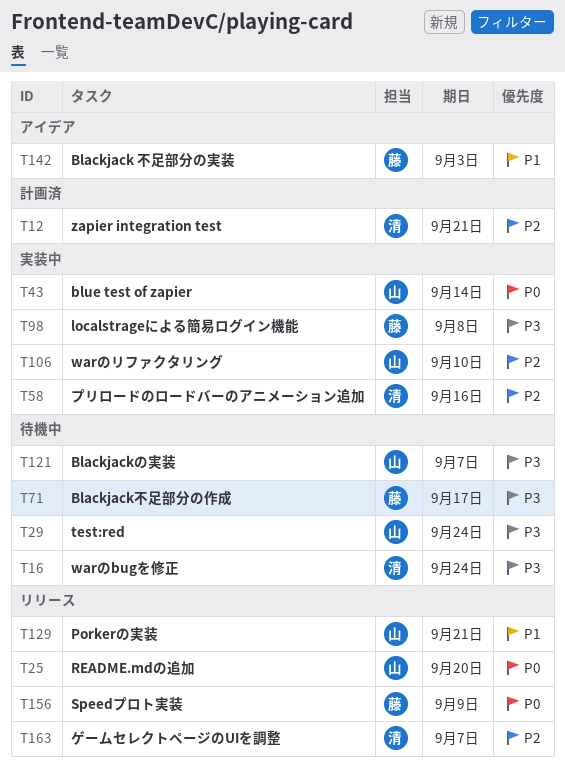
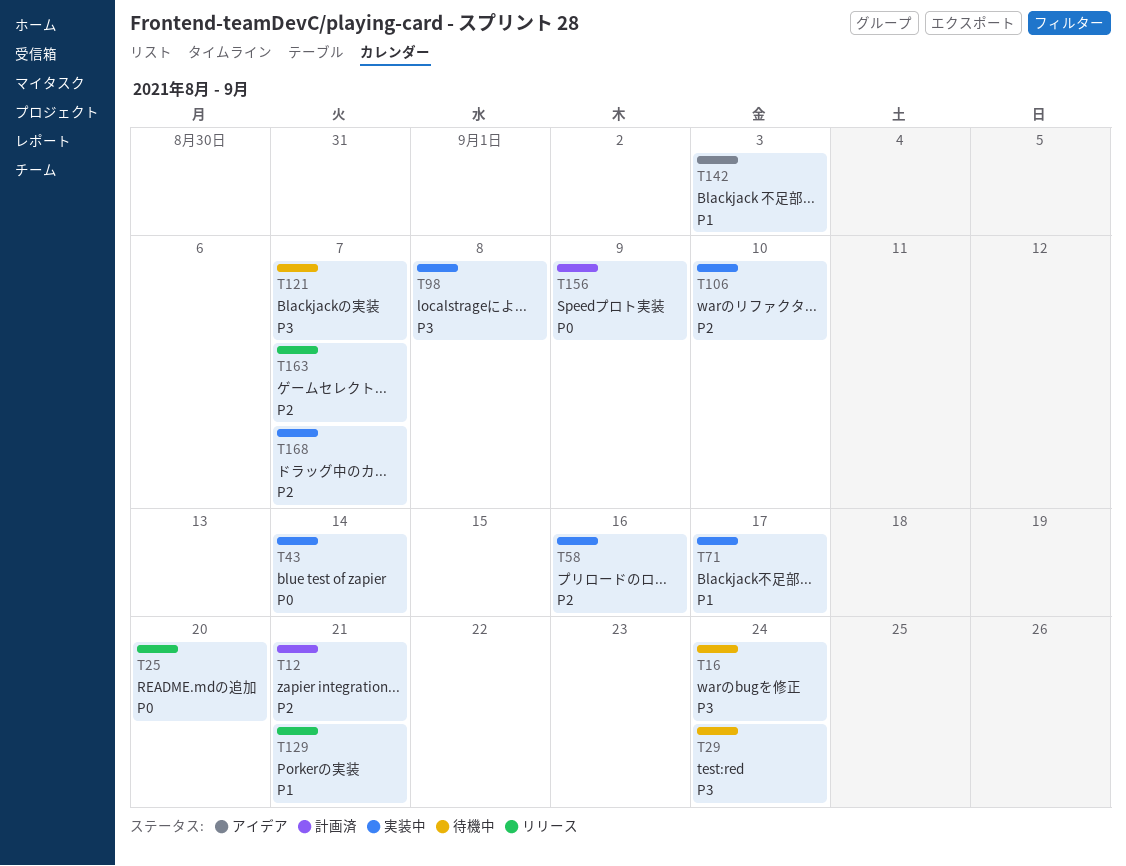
T71, status: 待機中 -> 実装中
T71, priority: P3 -> P1
T156, status: リリース -> 計画済
T168: none -> present

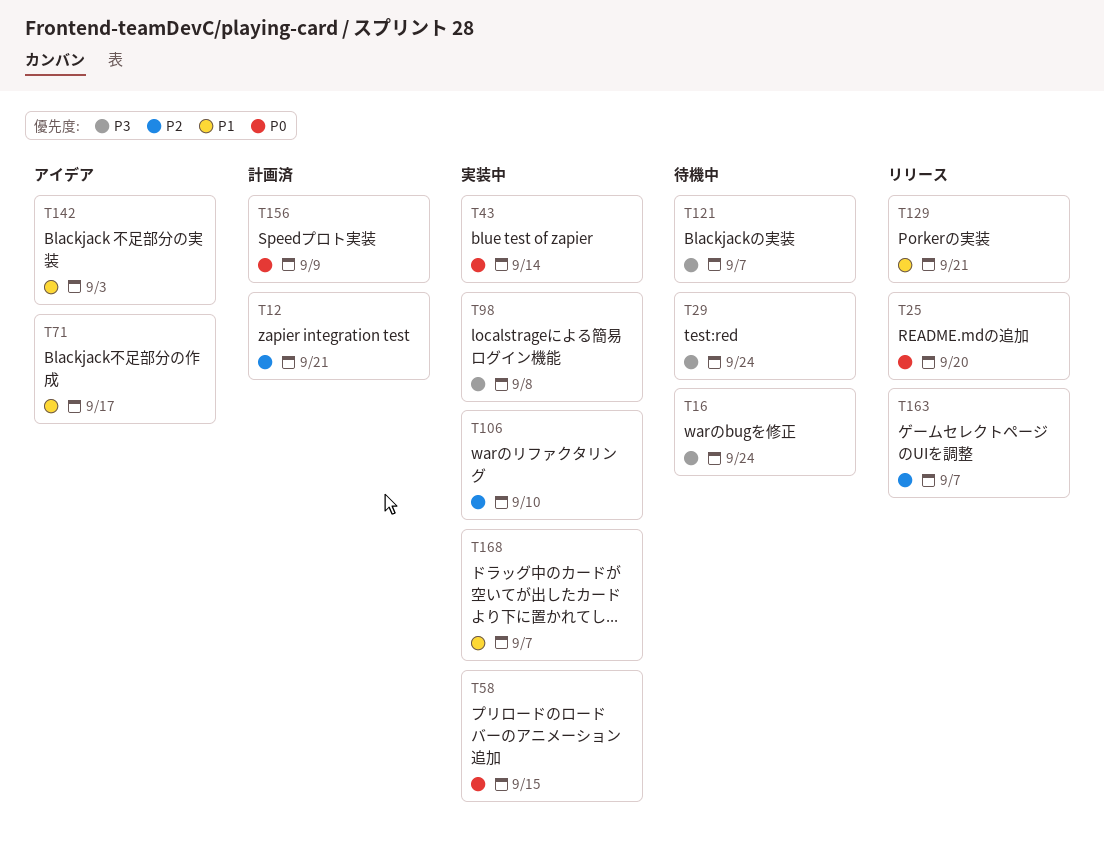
T58, priority: P2 -> P0
T58, due: Sep 16 -> Sep 15
T71, status: 実装中 -> アイデア
T168, priority: P2 -> P1

